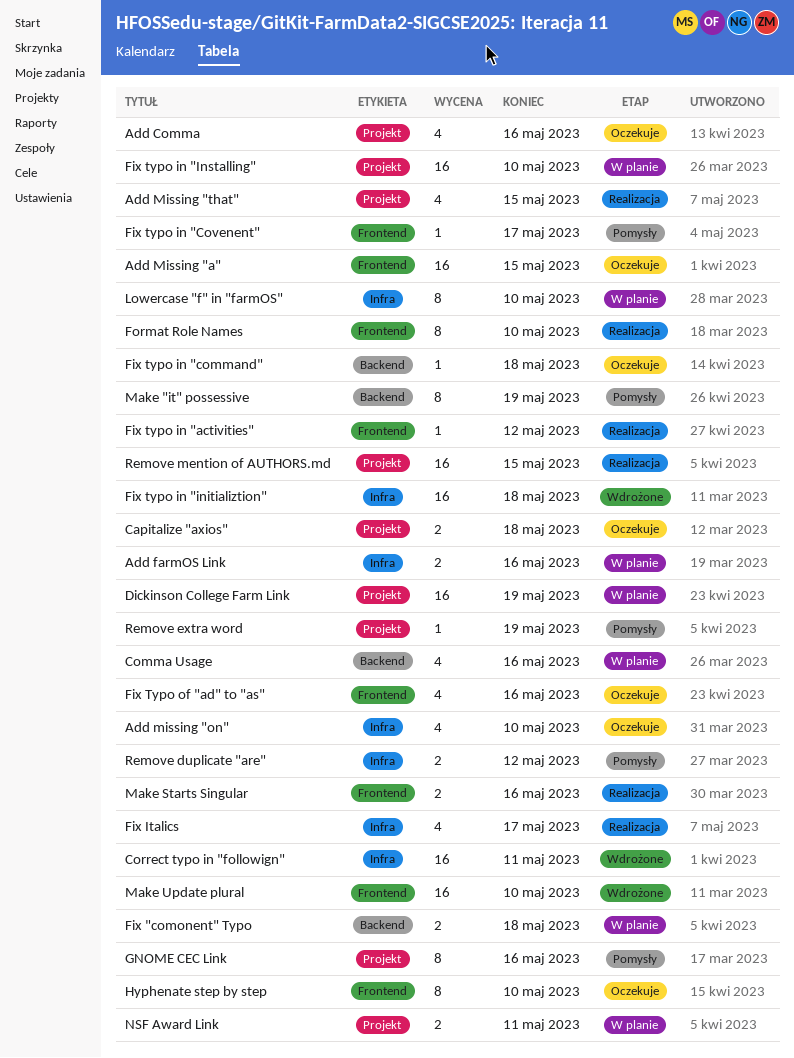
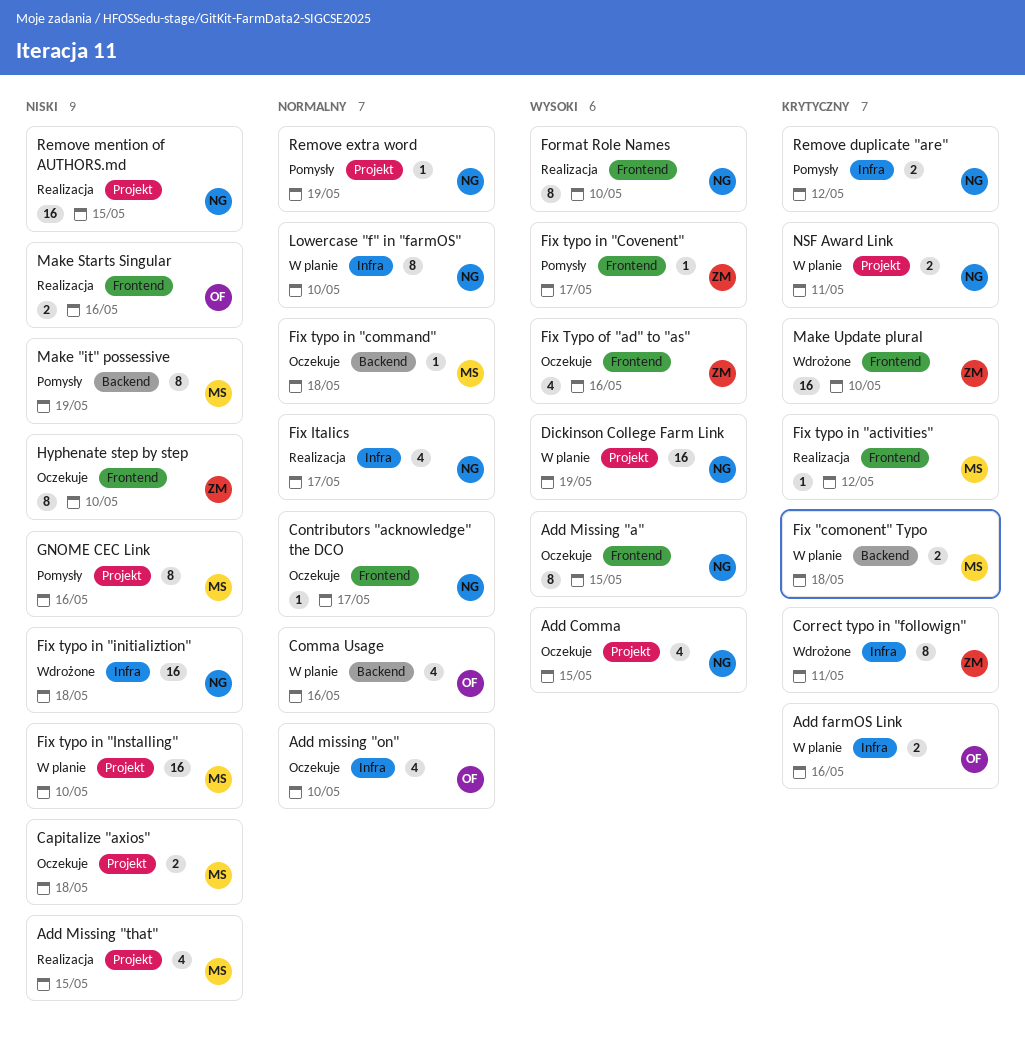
Add Comma, due: May 16 -> May 15
Add Missing "a", estimate: 16 -> 8
Contributors "acknowledge" the DCO: none -> present
Correct typo in "followign", estimate: 16 -> 8

